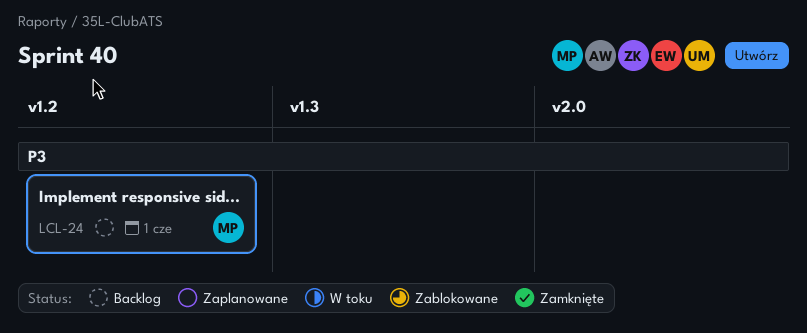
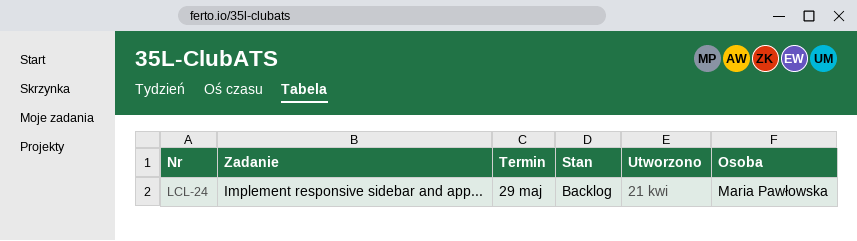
LCL-24, due: Jun 1 -> May 29

